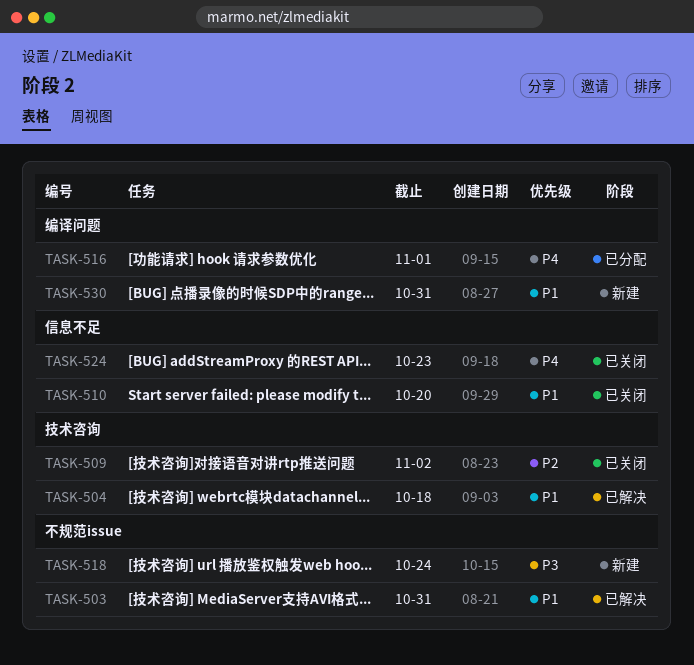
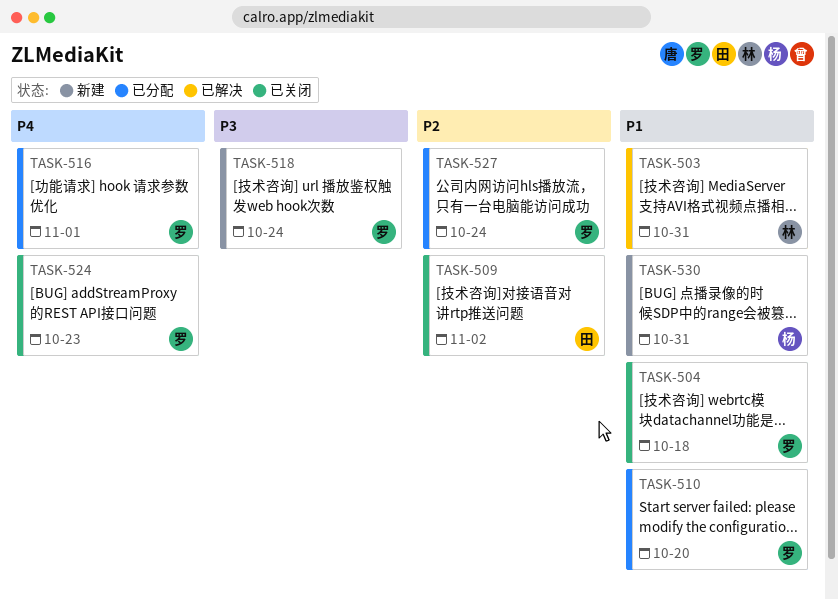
TASK-504, status: 已解决 -> 已关闭
TASK-510, status: 已关闭 -> 已分配
TASK-527: none -> present

